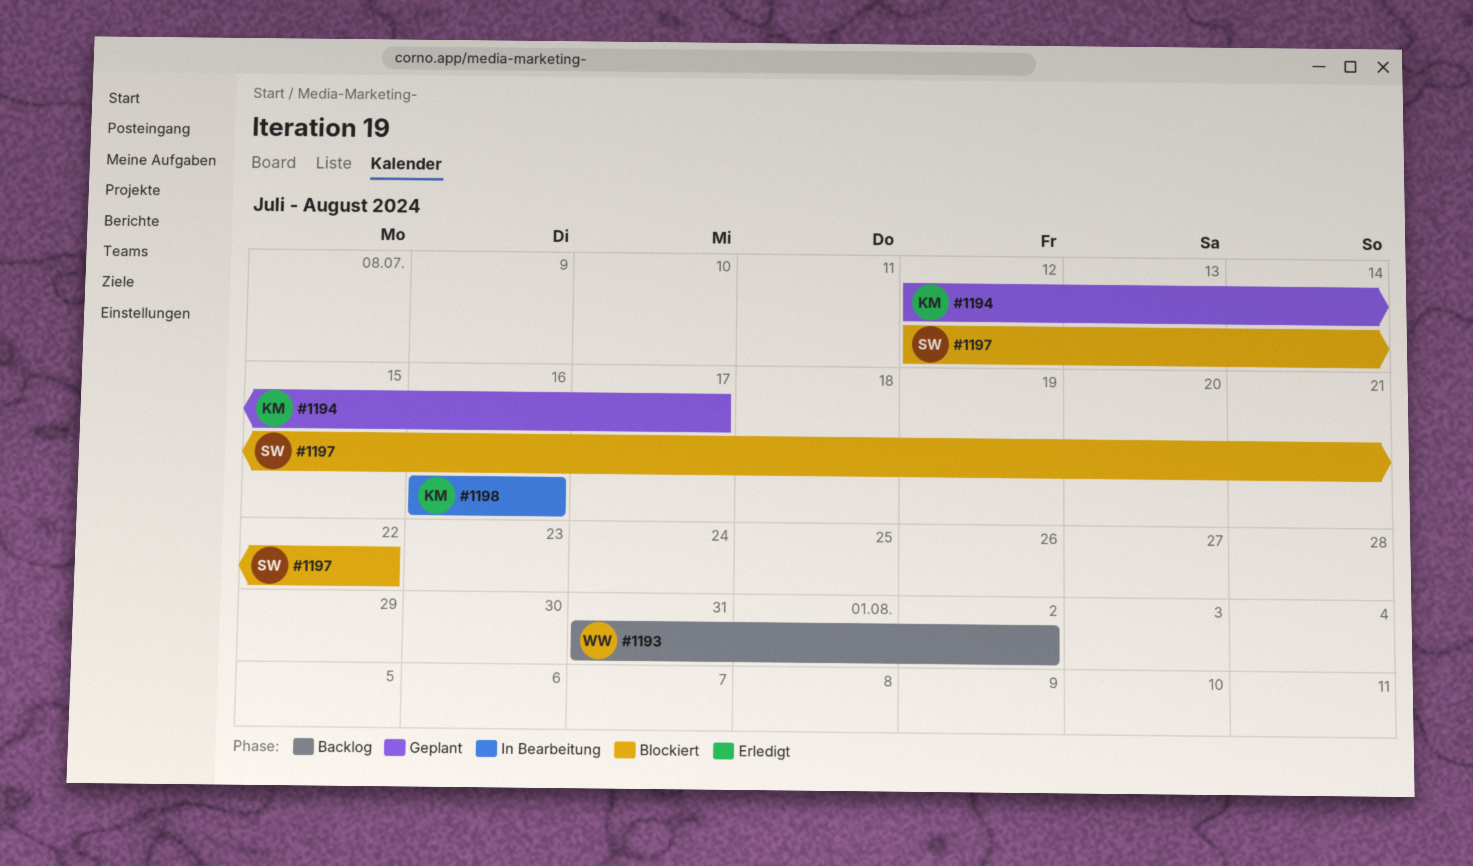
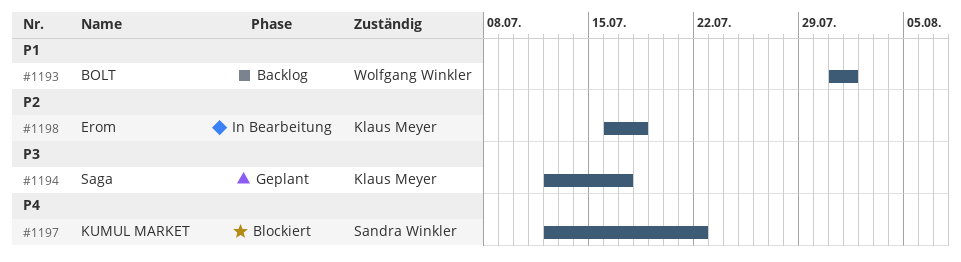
#1193, due: Aug 2 -> Aug 1
#1198, due: Jul 16 -> Jul 18

